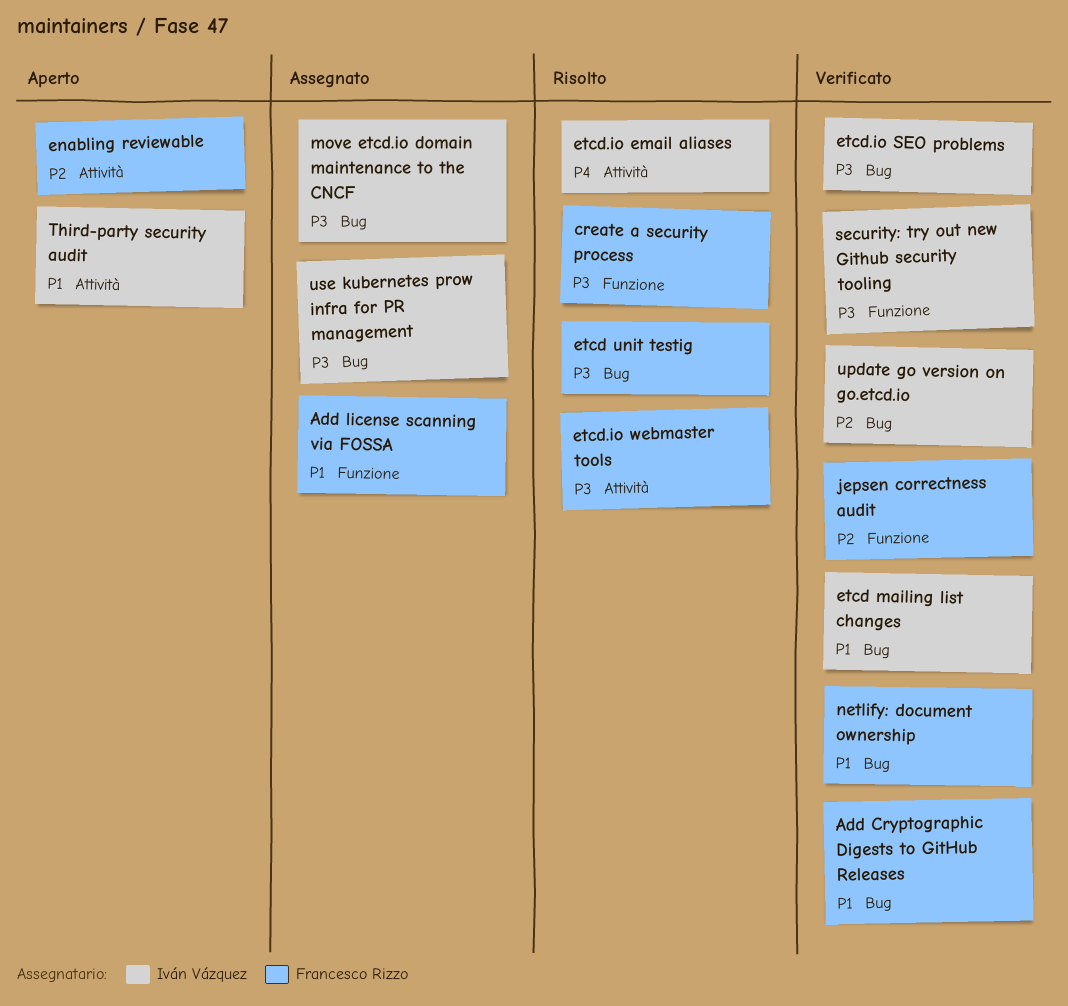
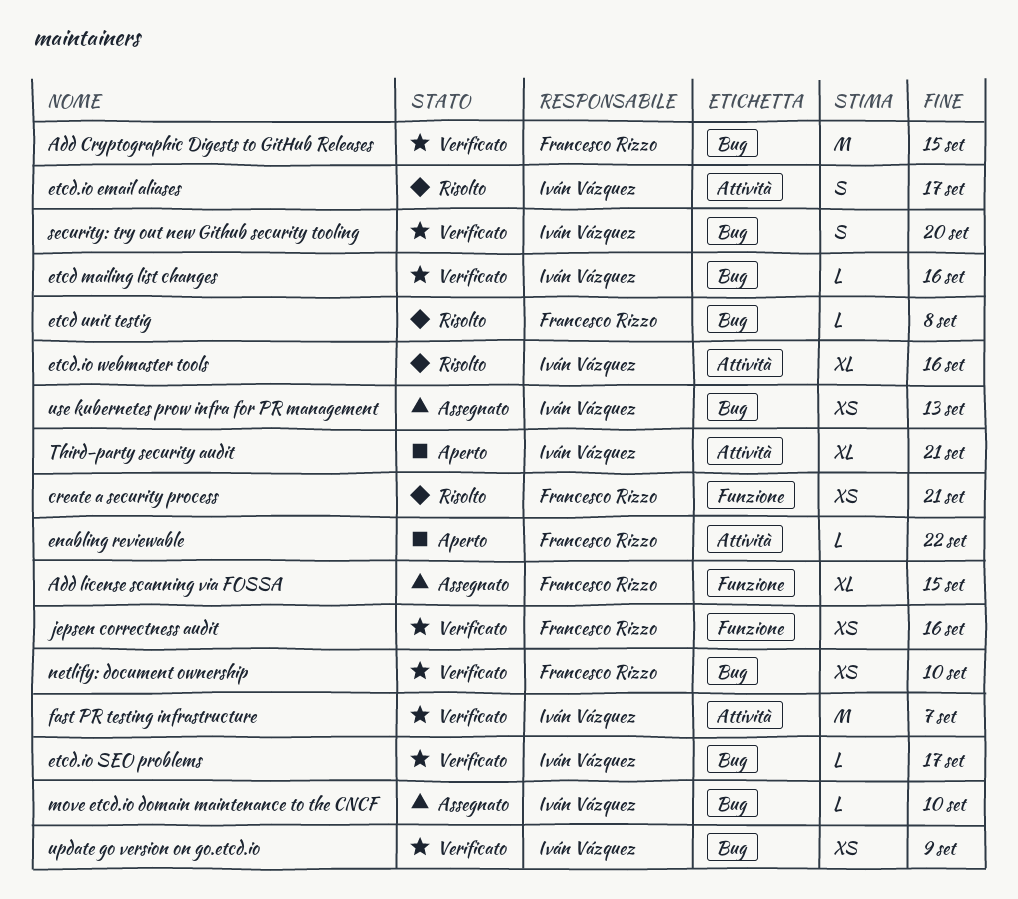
etcd.io webmaster tools, owner: Francesco Rizzo -> Iván Vázquez
fast PR testing infrastructure: none -> present
security: try out new Github security tooling, label: Funzione -> Bug

